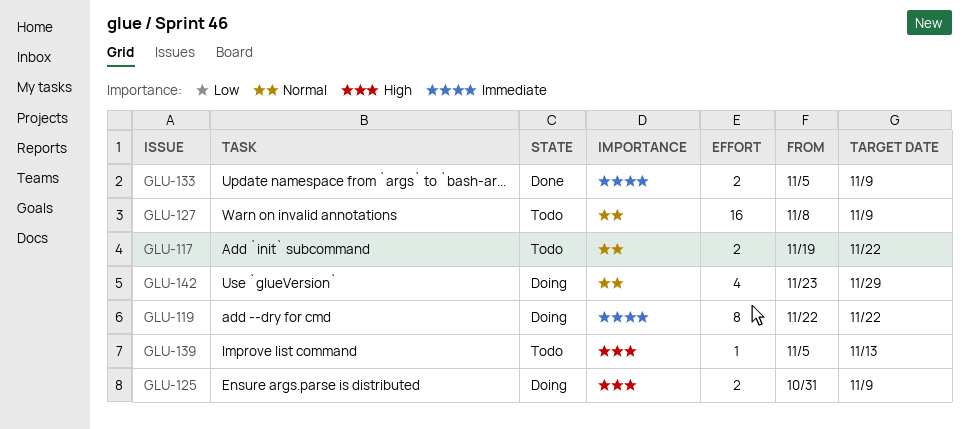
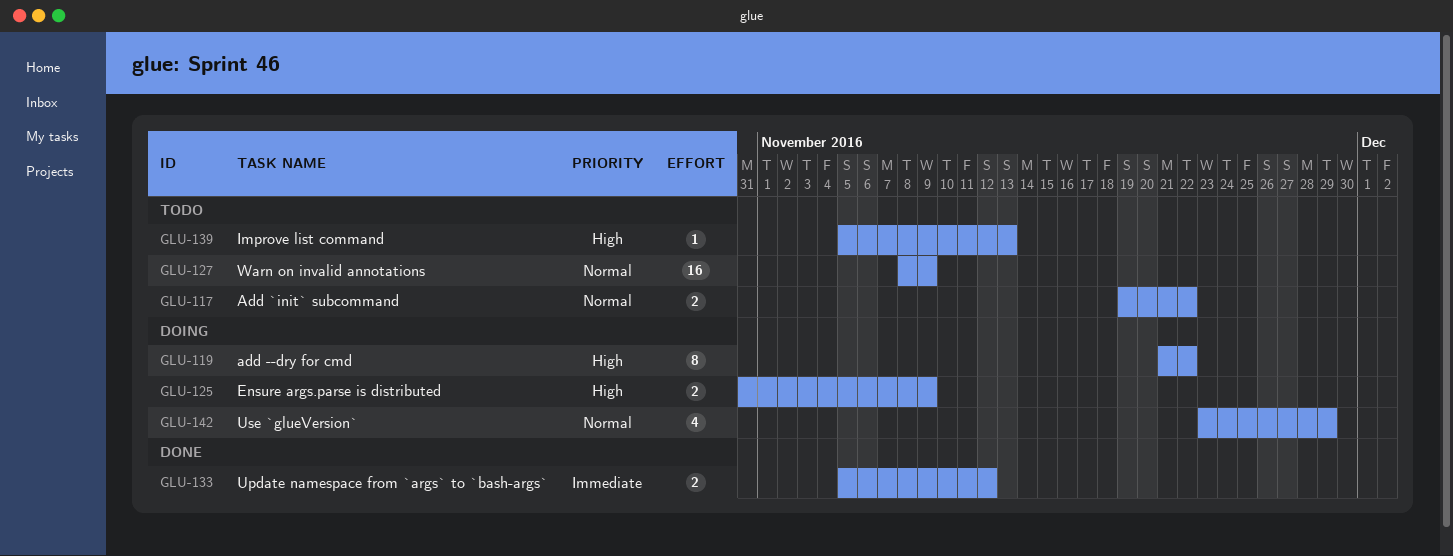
GLU-119, priority: Immediate -> High
GLU-119, start: Nov 22 -> Nov 21
GLU-133, due: Nov 9 -> Nov 12

